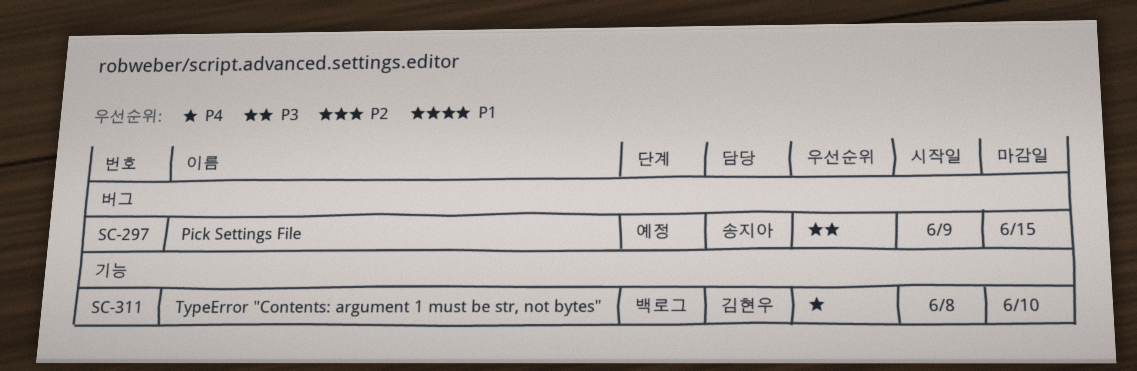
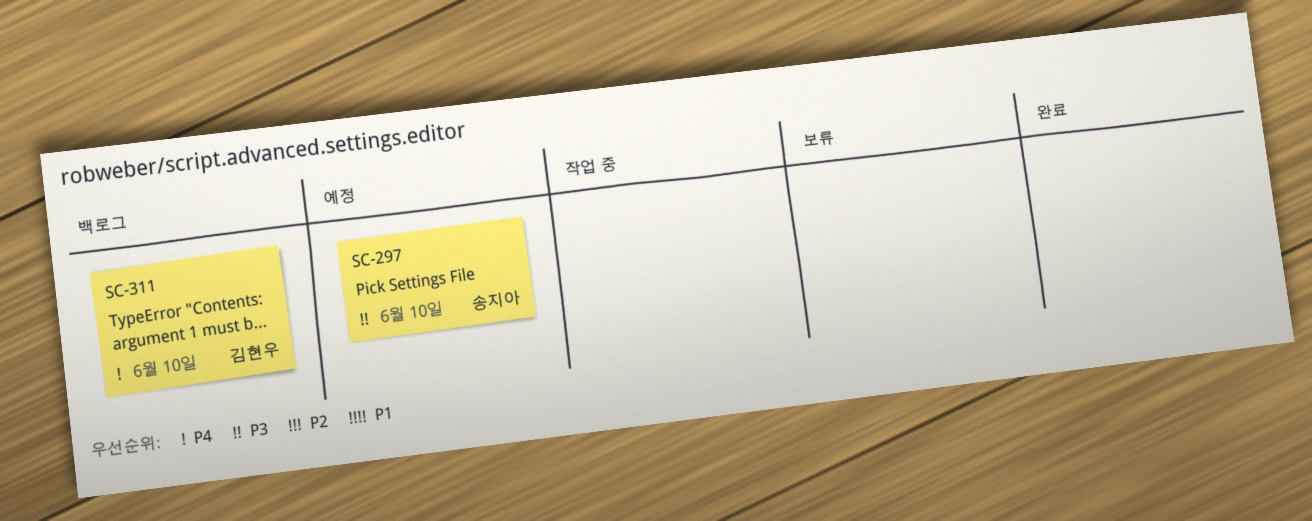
SC-297, due: Jun 15 -> Jun 10

